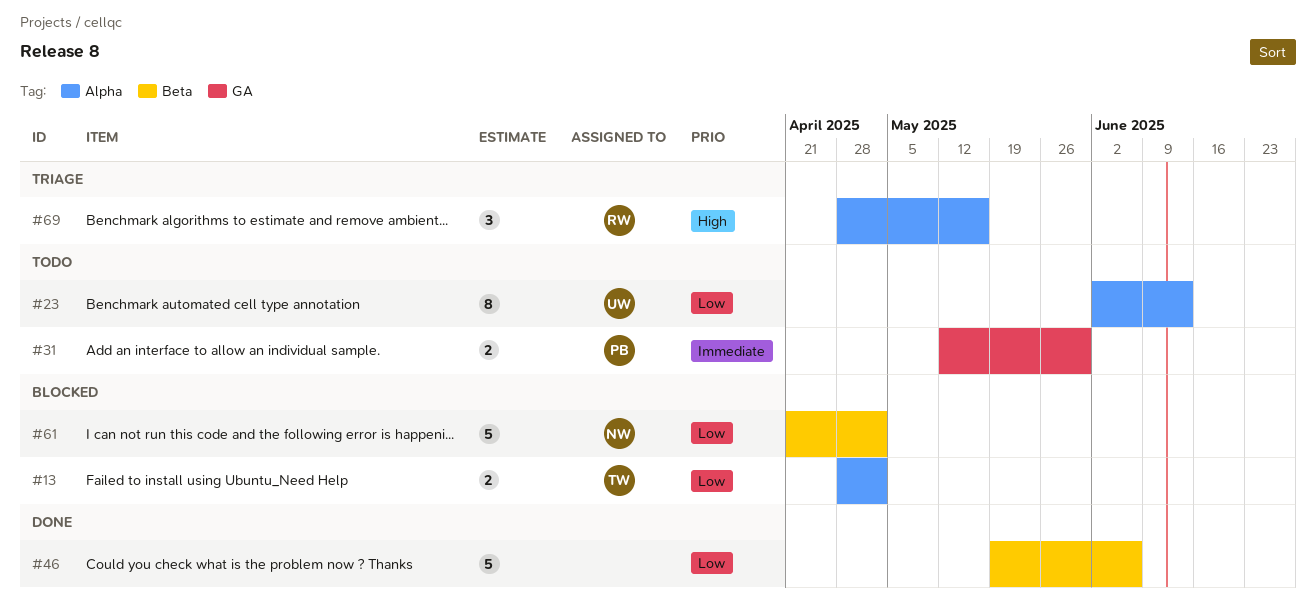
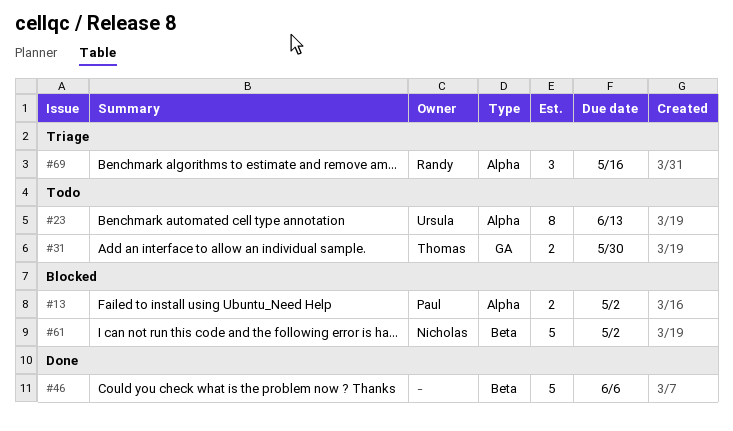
#13, owner: Thomas -> Paul
#31, owner: Paul -> Thomas

